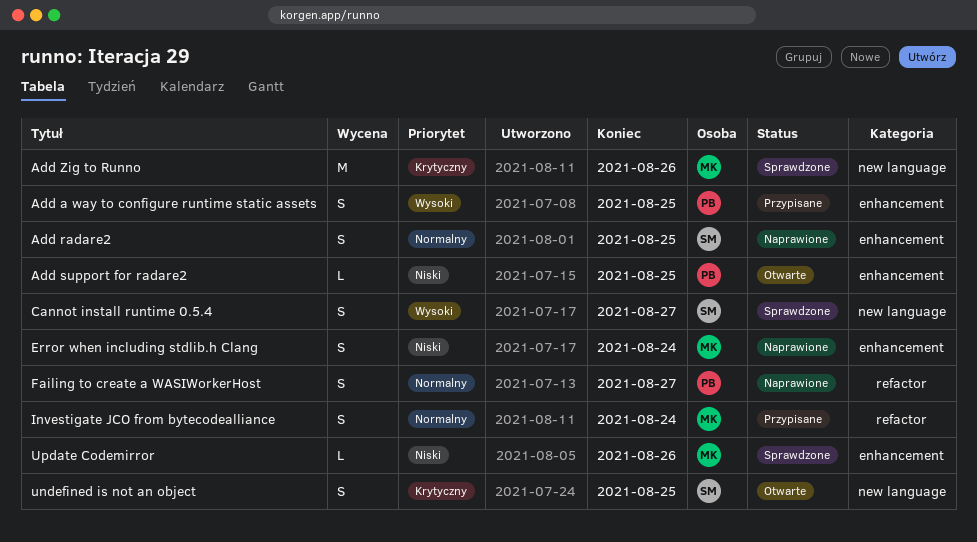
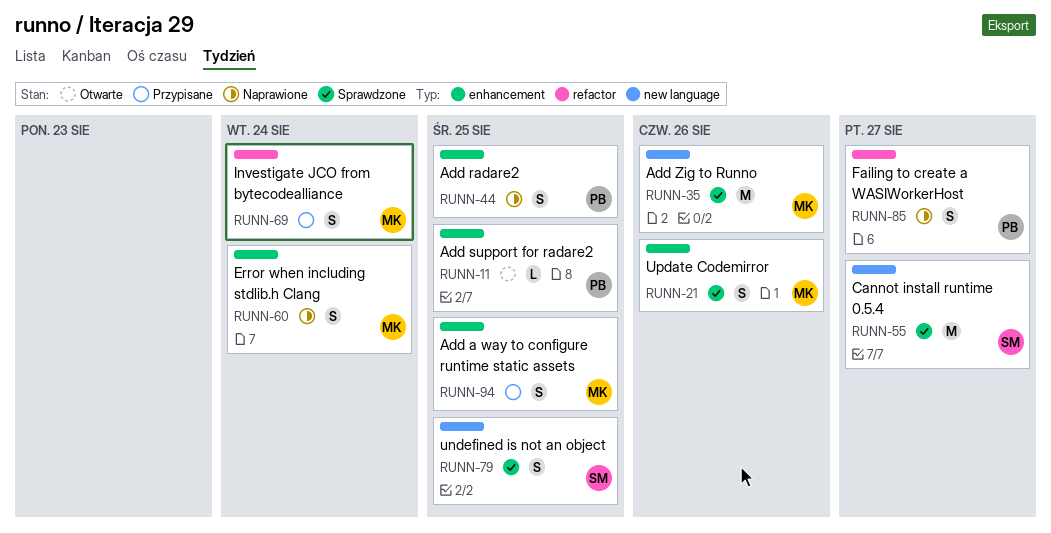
Add a way to configure runtime static assets, owner: PB -> MK
Add radare2, owner: SM -> PB
Cannot install runtime 0.5.4, estimate: S -> M
undefined is not an object, status: Otwarte -> Sprawdzone
Update Codemirror, estimate: L -> S

